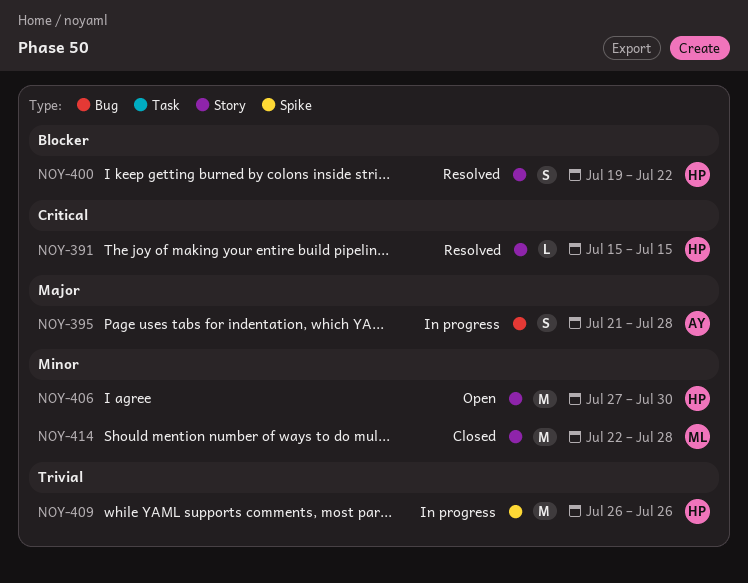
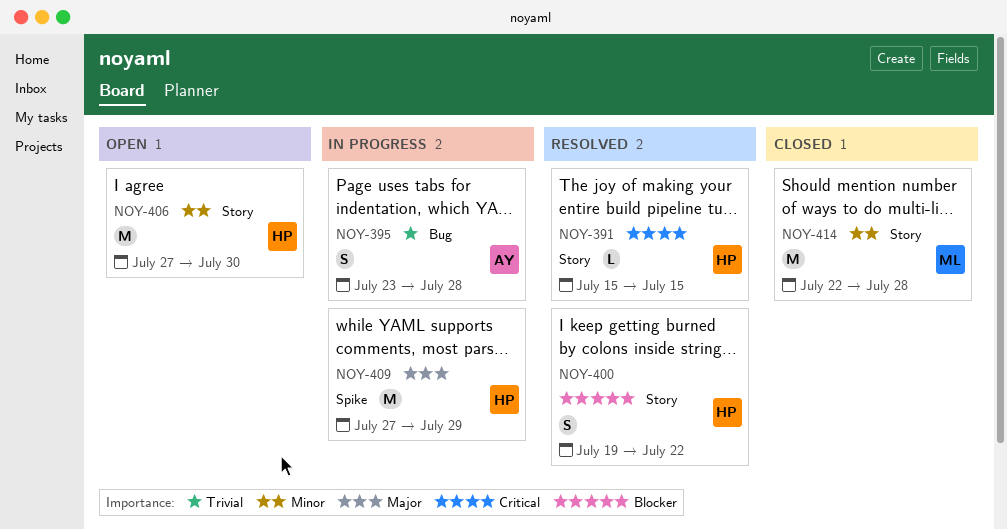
NOY-395, priority: Major -> Trivial
NOY-395, start: Jul 21 -> Jul 23
NOY-409, priority: Trivial -> Major
NOY-409, start: Jul 26 -> Jul 27
NOY-409, due: Jul 26 -> Jul 29

